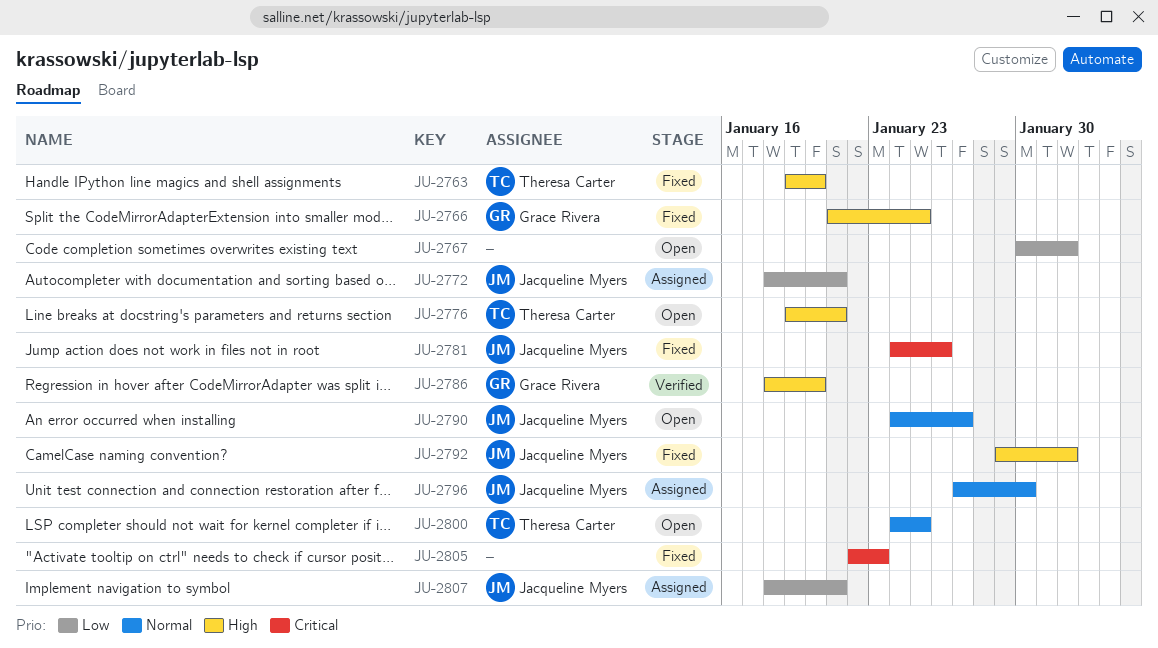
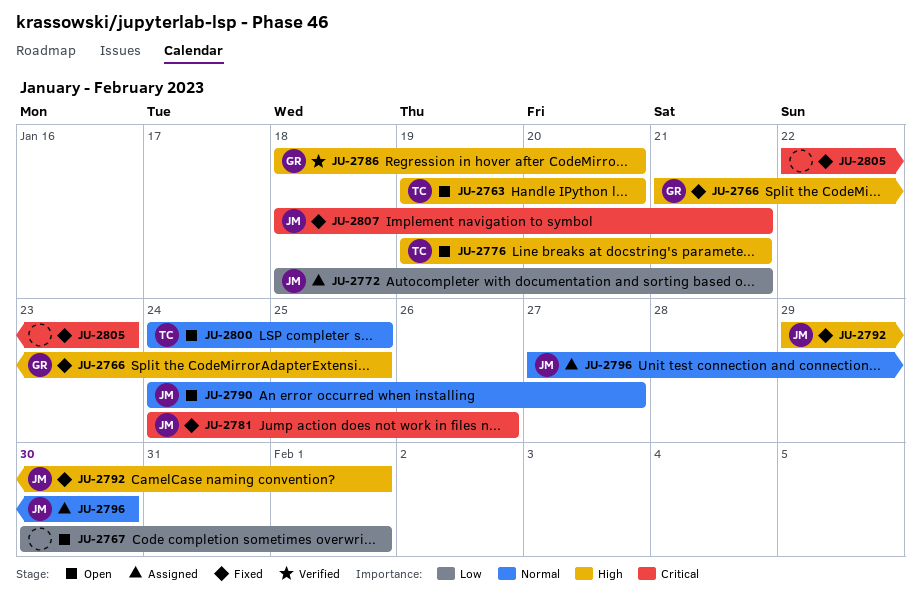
JU-2763, status: Fixed -> Open
JU-2807, status: Assigned -> Fixed
JU-2807, priority: Low -> Critical

